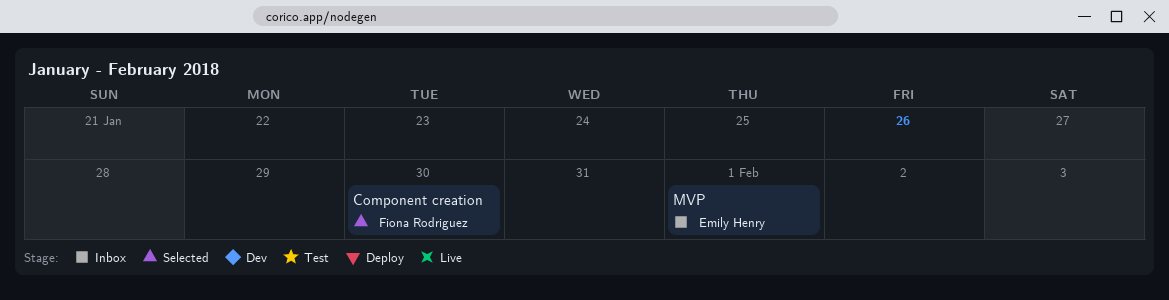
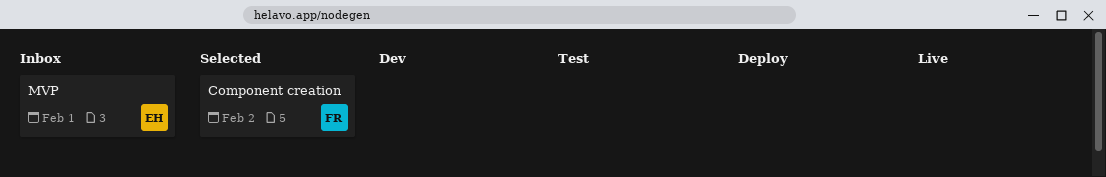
Component creation, due: Jan 30 -> Feb 2

